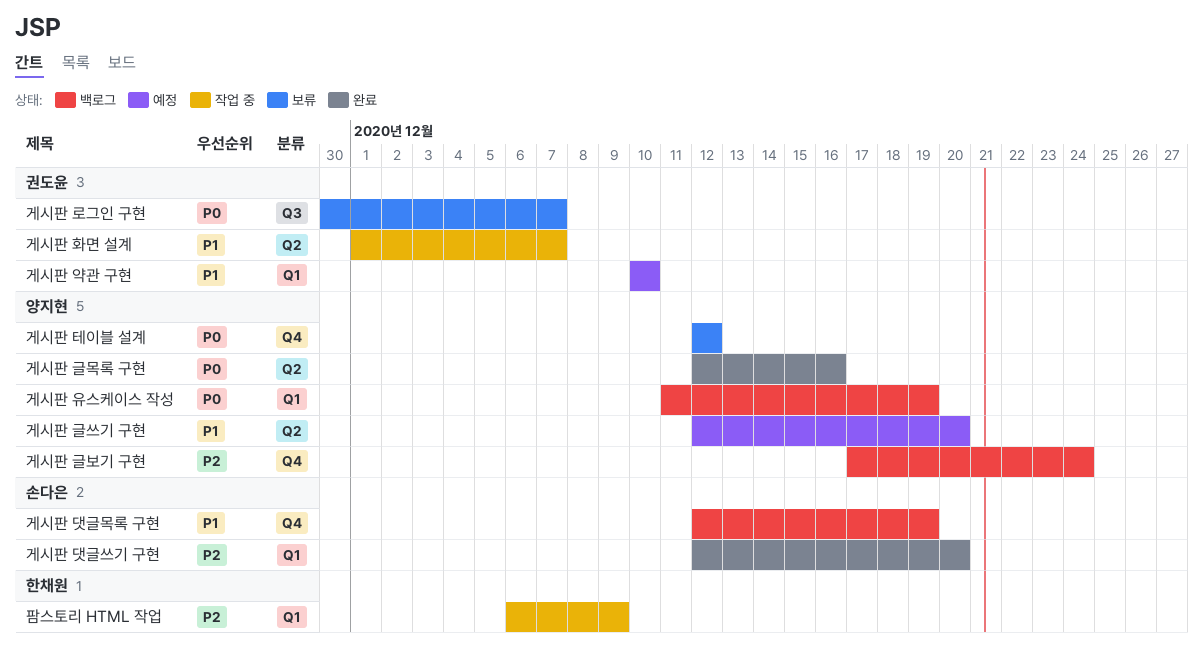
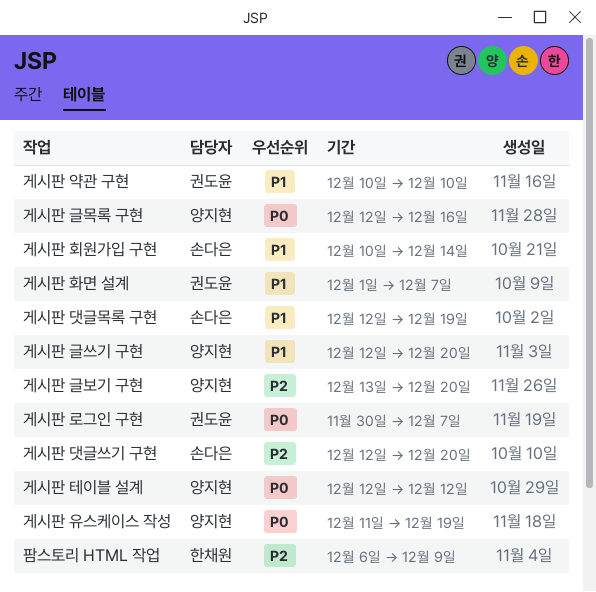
게시판 글보기 구현, start: Dec 17 -> Dec 13
게시판 글보기 구현, due: Dec 24 -> Dec 20
게시판 회원가입 구현: none -> present

